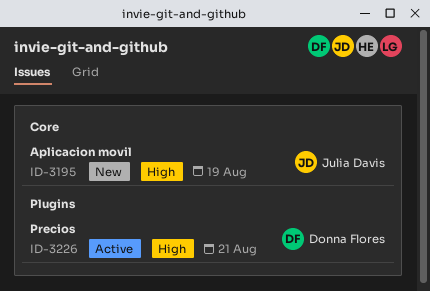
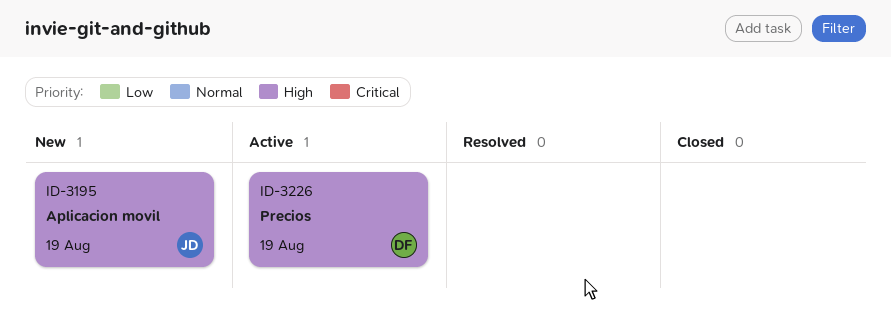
ID-3226, due: Aug 21 -> Aug 19

